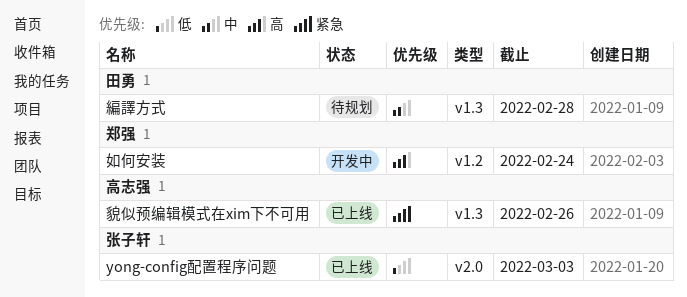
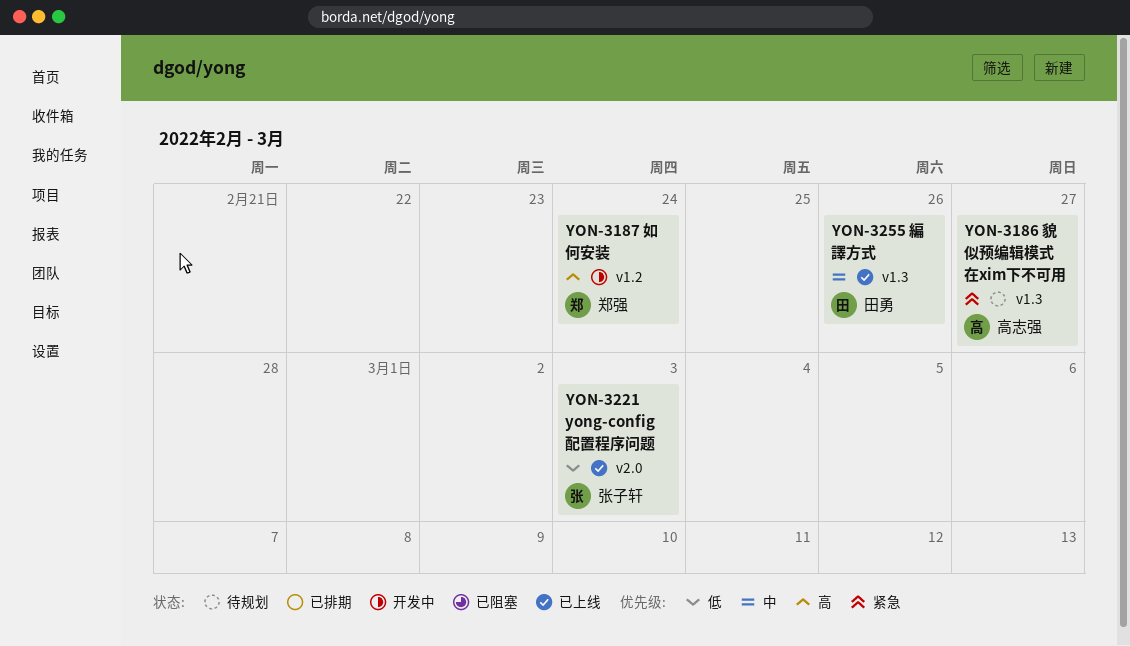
編譯方式, status: 待规划 -> 已上线
編譯方式, due: Feb 28 -> Feb 26
貌似预编辑模式在xim下不可用, status: 已上线 -> 待规划
貌似预编辑模式在xim下不可用, due: Feb 26 -> Feb 27

